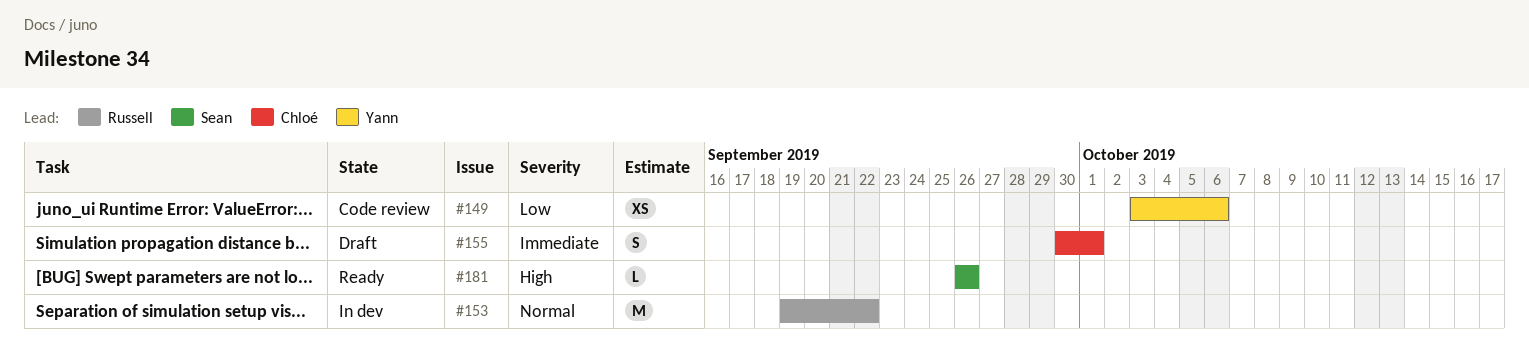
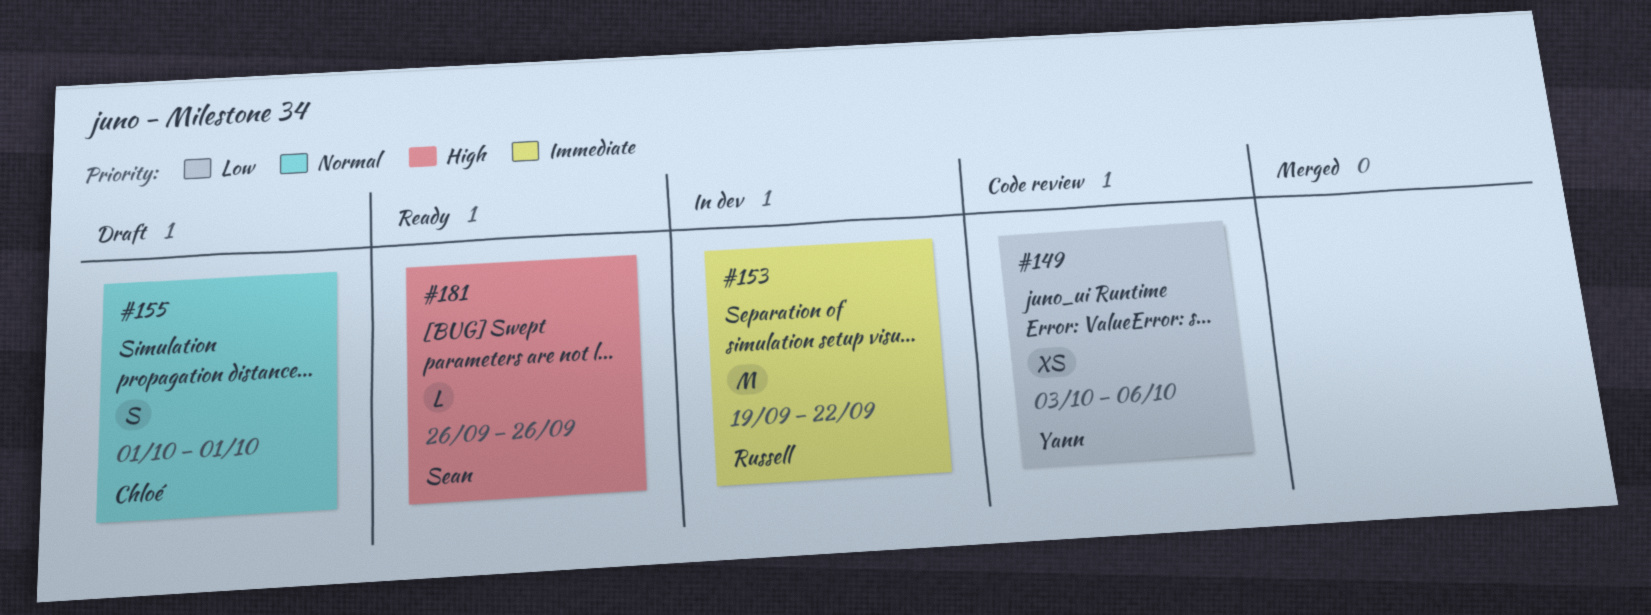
#153, priority: Normal -> Immediate
#155, priority: Immediate -> Normal
#155, start: Sep 30 -> Oct 1

